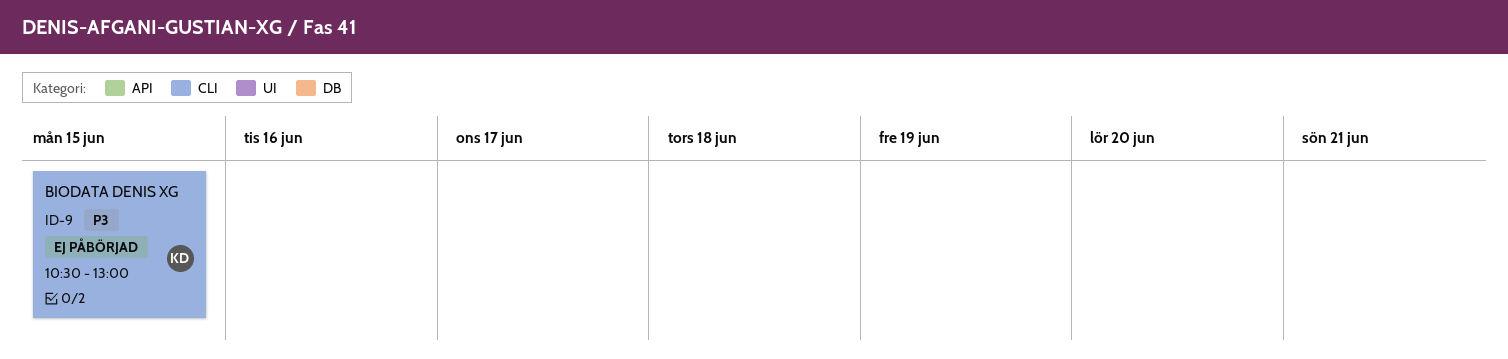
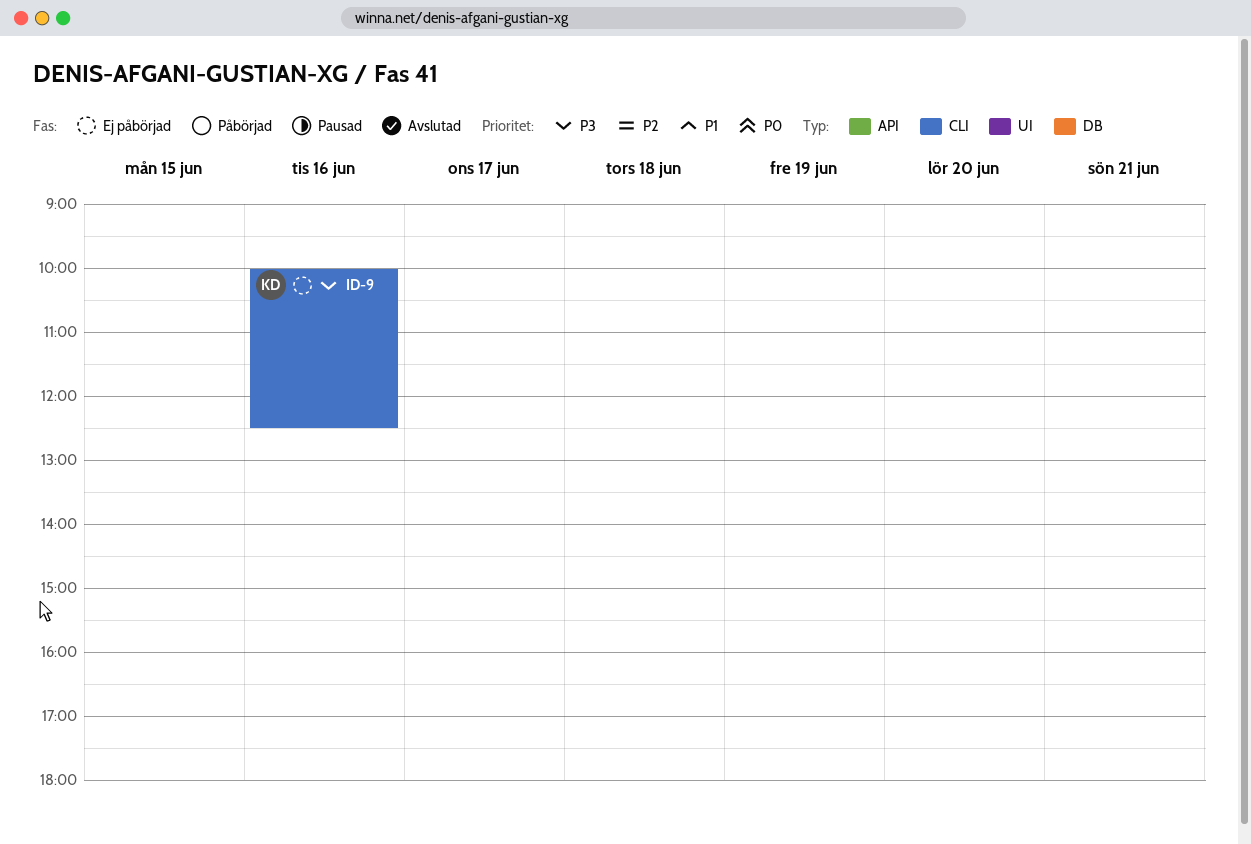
ID-9, day: Jun 15 -> Jun 16
ID-9, begins: 10:30 -> 10:00
ID-9, ends: 13:00 -> 12:30

